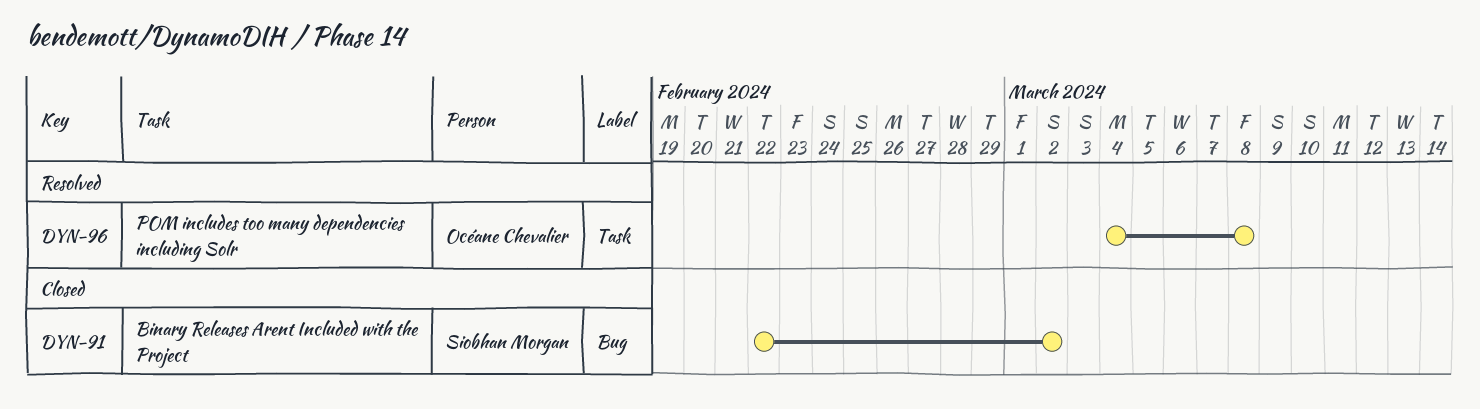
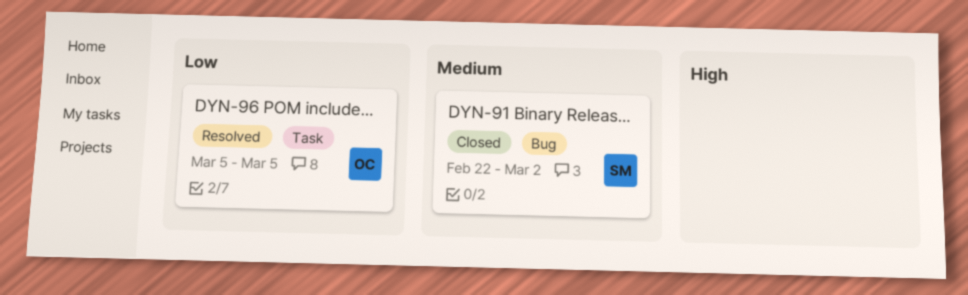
DYN-96, start: Mar 4 -> Mar 5
DYN-96, due: Mar 8 -> Mar 5

